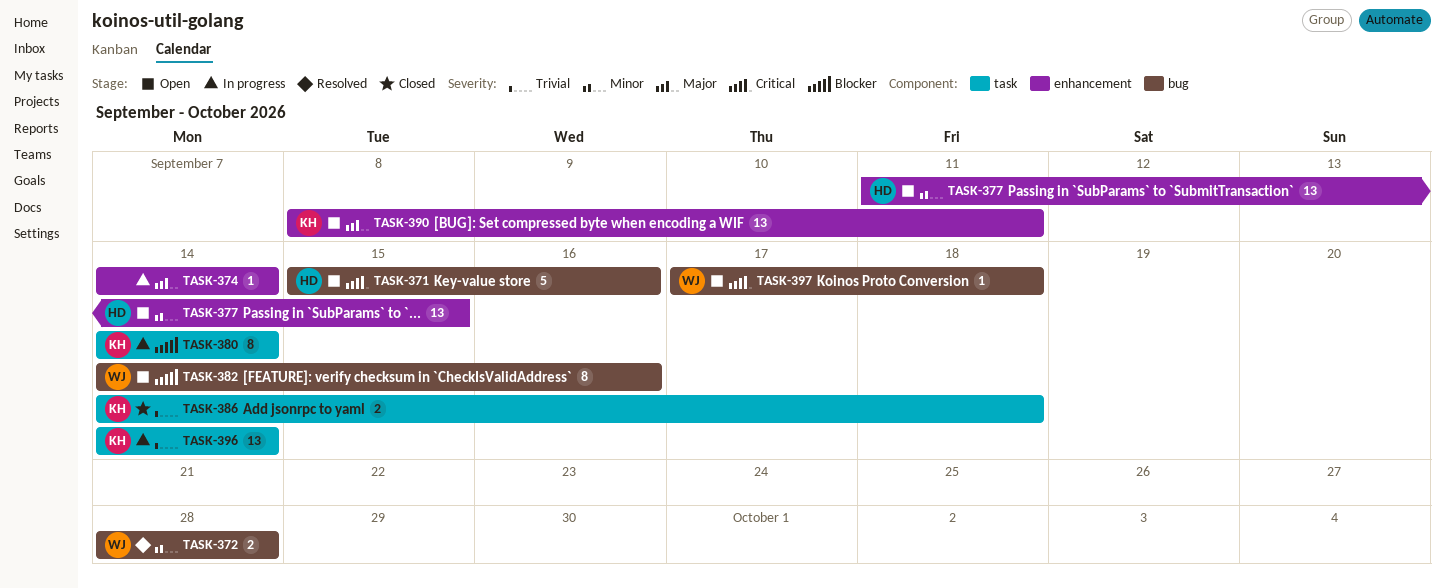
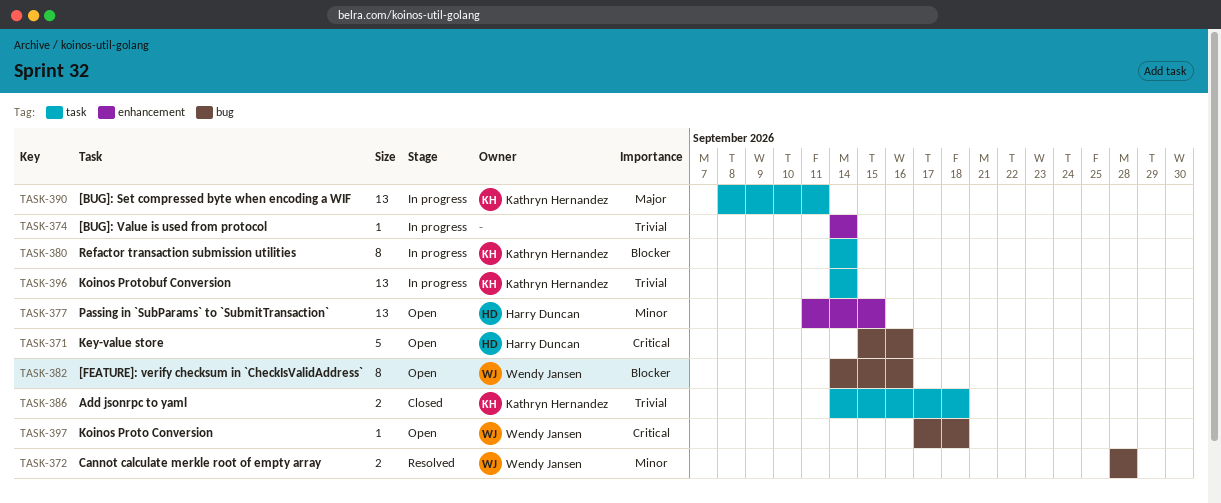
TASK-374, priority: Major -> Trivial
TASK-390, status: Open -> In progress
TASK-390, label: enhancement -> task

